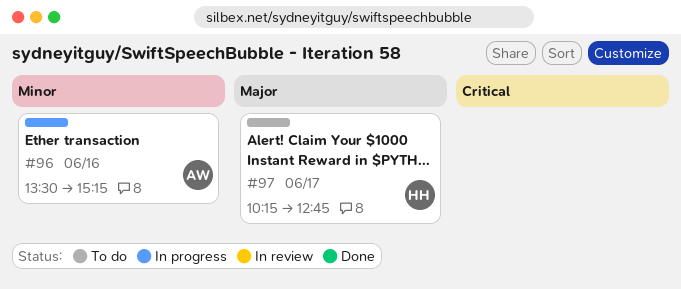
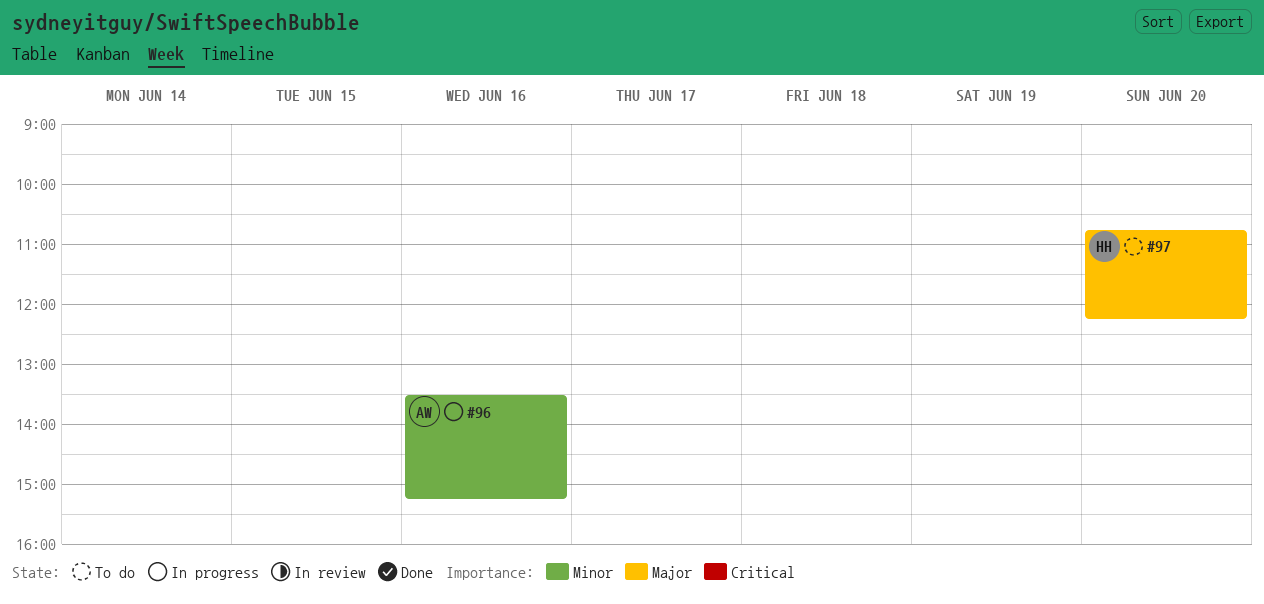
#97, day: Jun 17 -> Jun 20
#97, begins: 10:15 -> 10:45
#97, ends: 12:45 -> 12:15

